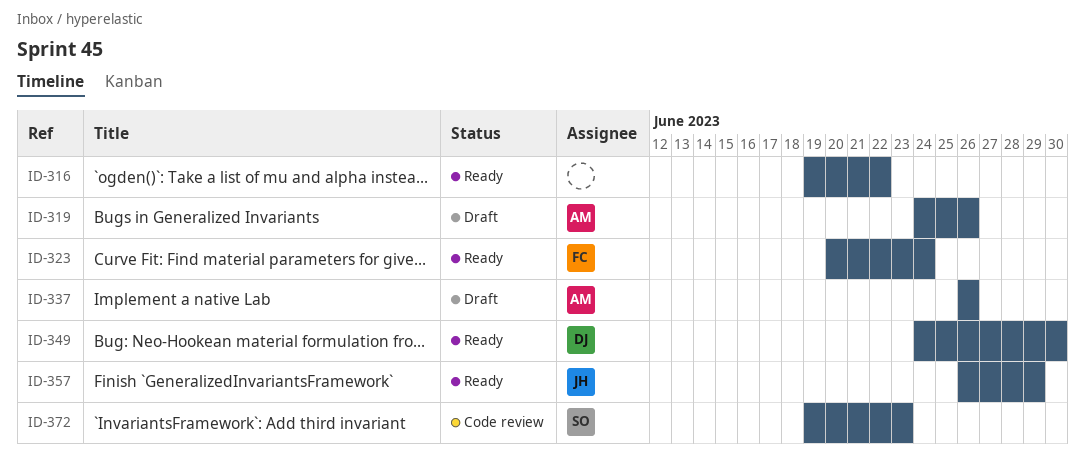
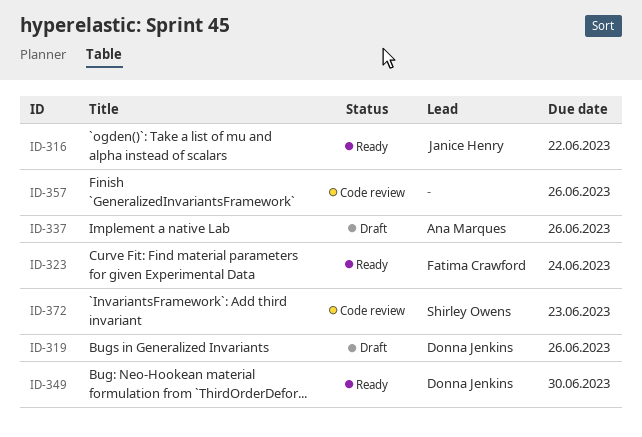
ID-316, owner: none -> Janice Henry
ID-319, owner: Ana Marques -> Donna Jenkins
ID-357, status: Ready -> Code review
ID-357, owner: Janice Henry -> none
ID-357, due: Jun 29 -> Jun 26

